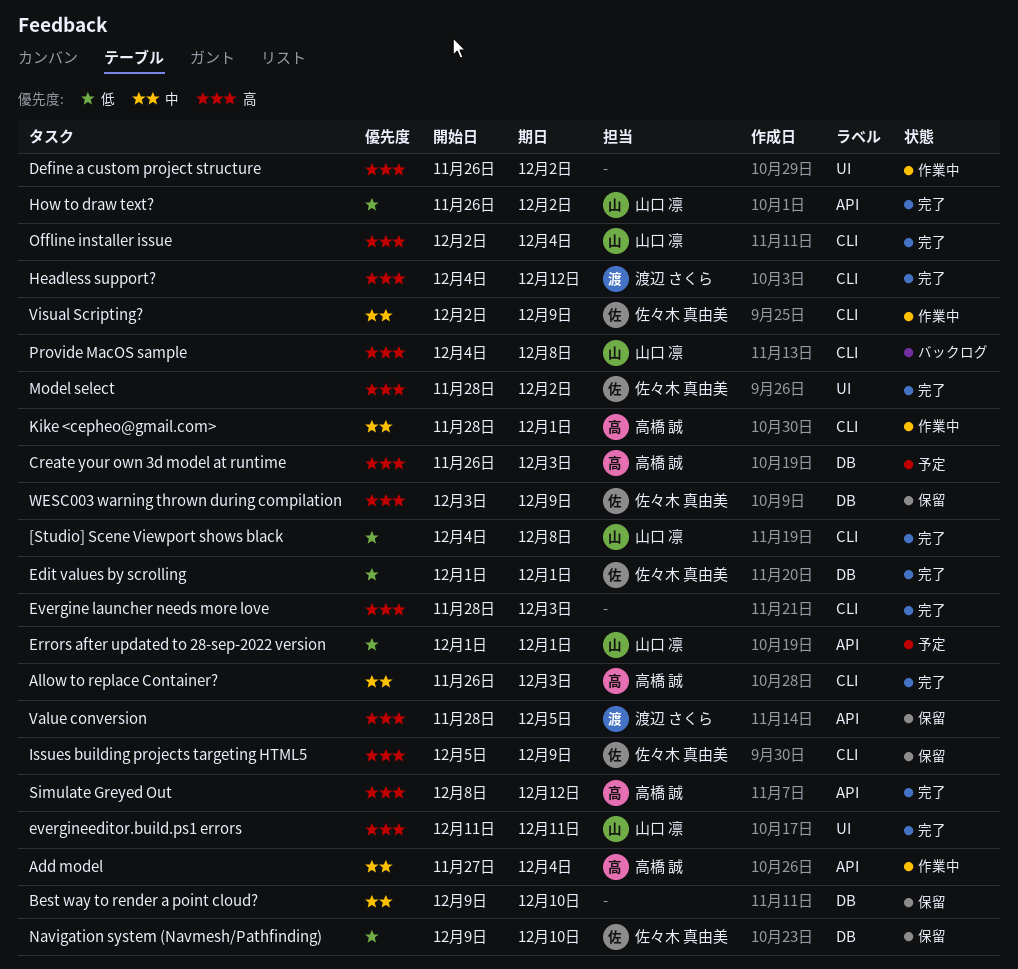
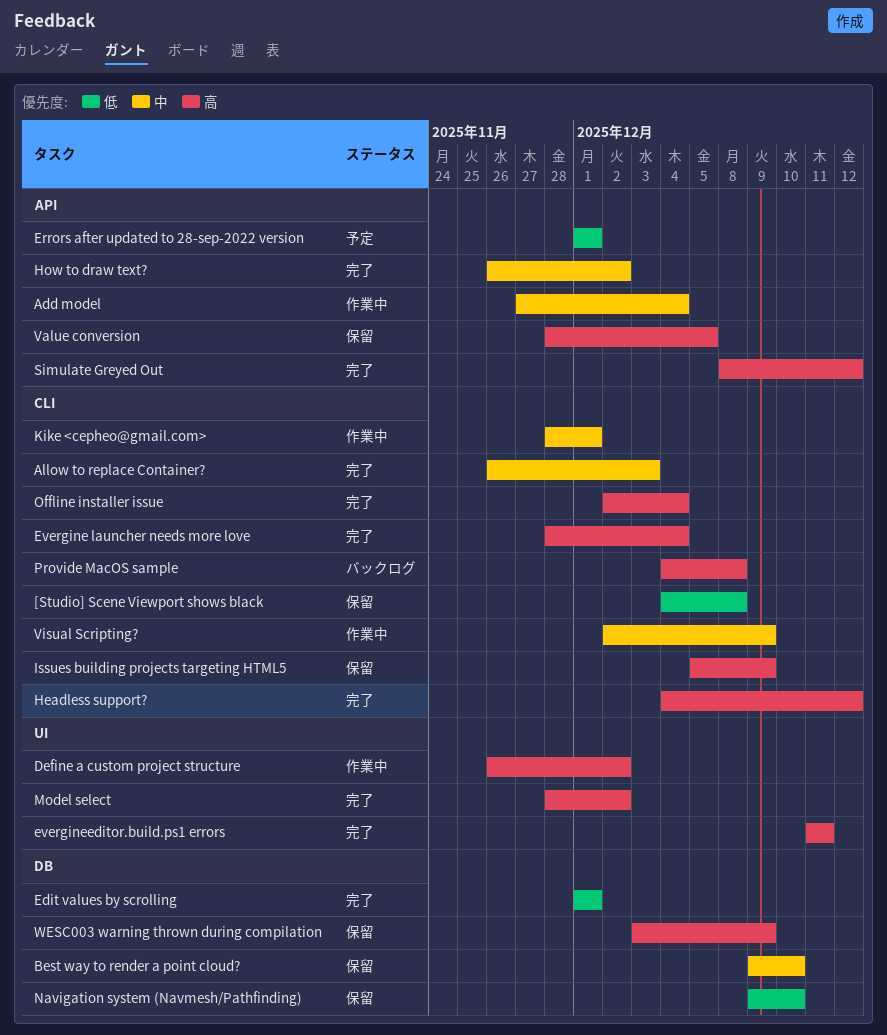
[Studio] Scene Viewport shows black, status: 完了 -> 保留
Create your own 3d model at runtime: present -> none
Evergine launcher needs more love, due: Dec 3 -> Dec 4
How to draw text?, priority: 低 -> 中

